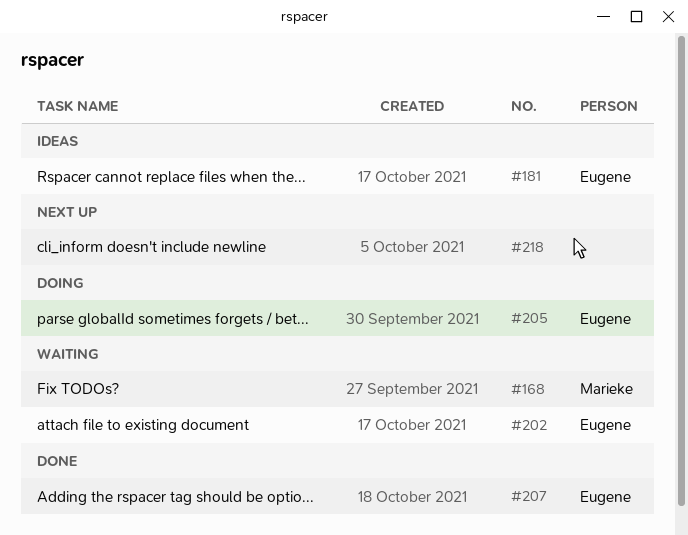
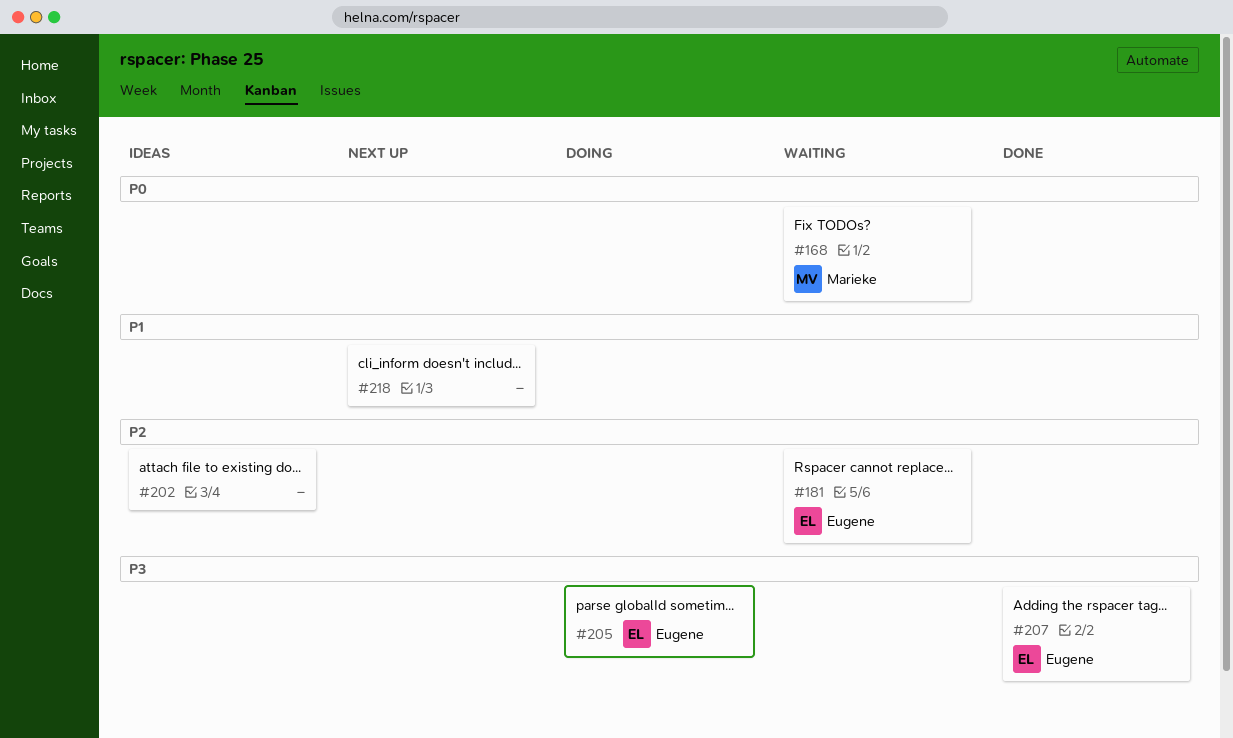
#181, status: Ideas -> Waiting
#202, status: Waiting -> Ideas
#202, owner: Eugene -> none

